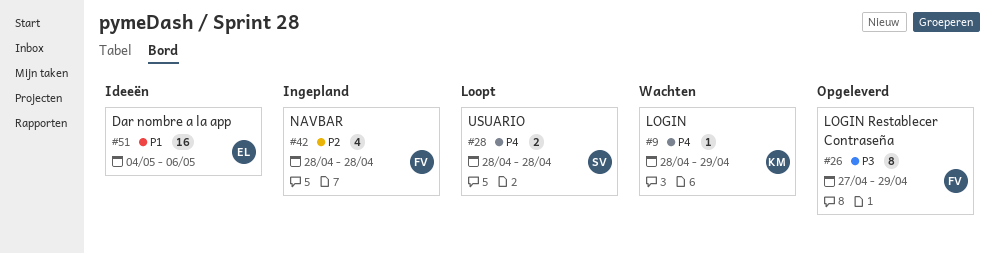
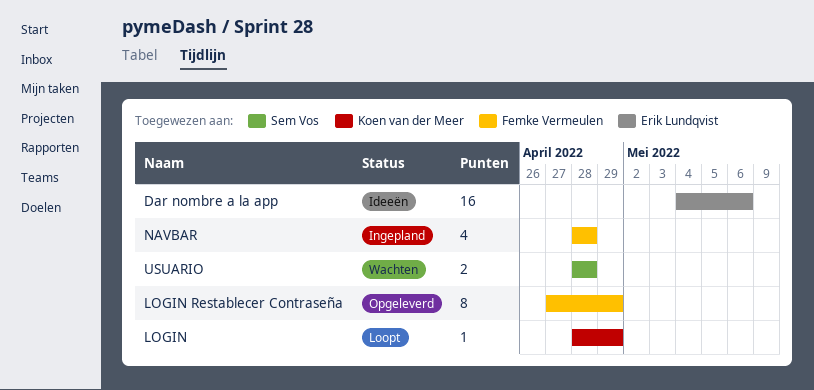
LOGIN, status: Wachten -> Loopt
USUARIO, status: Loopt -> Wachten

